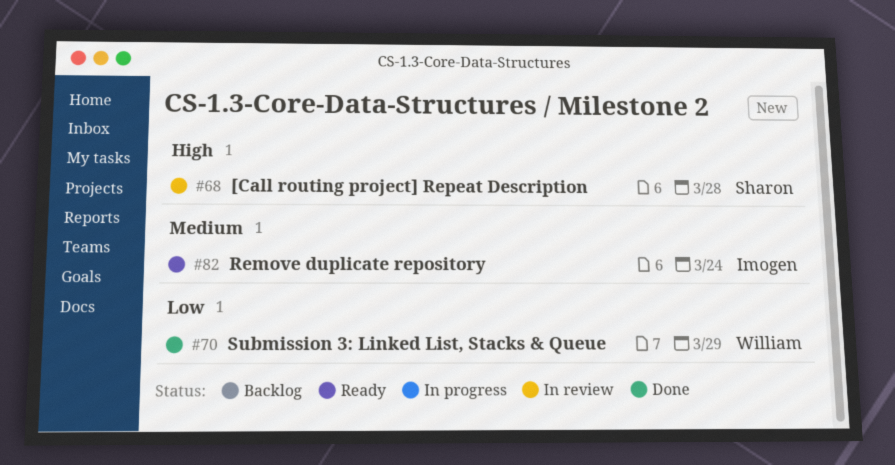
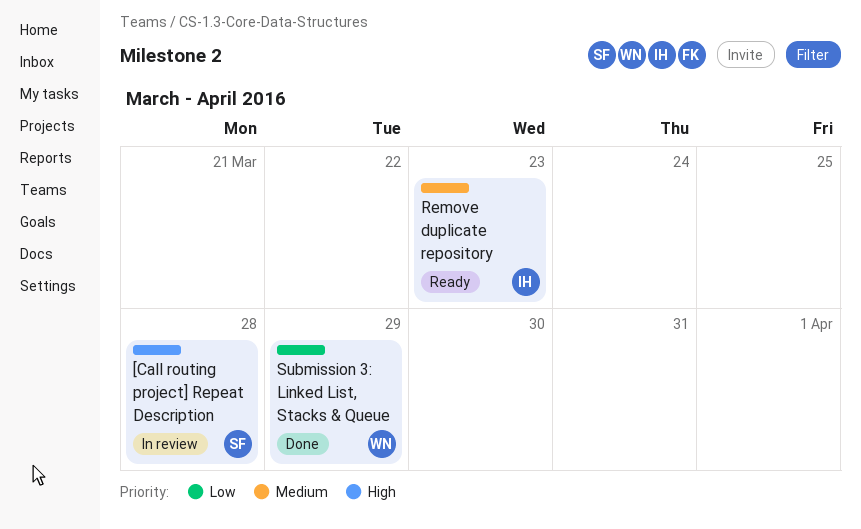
Remove duplicate repository, due: Mar 24 -> Mar 23

